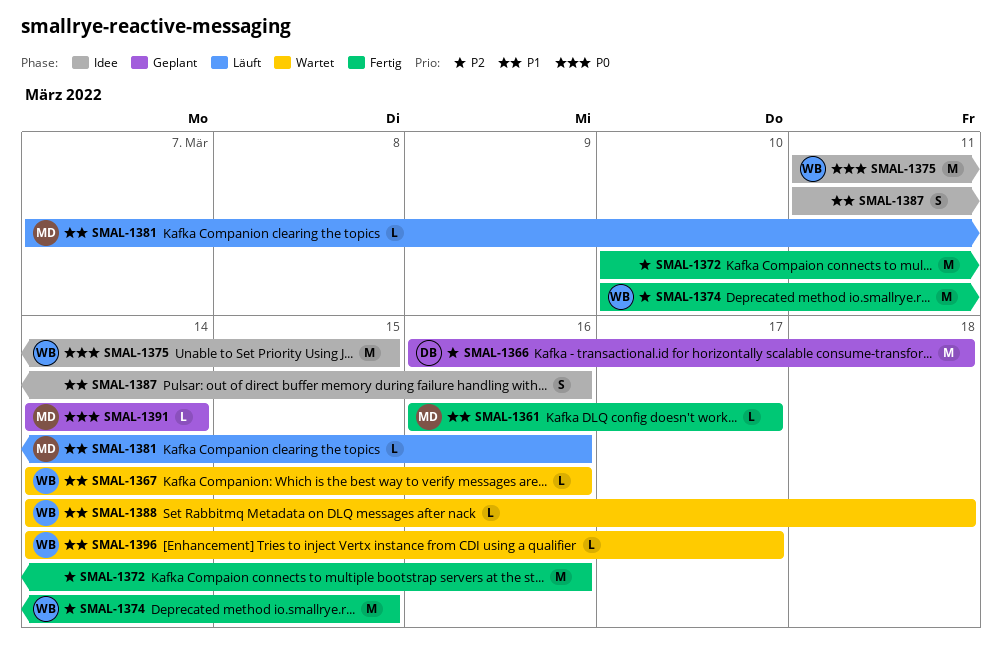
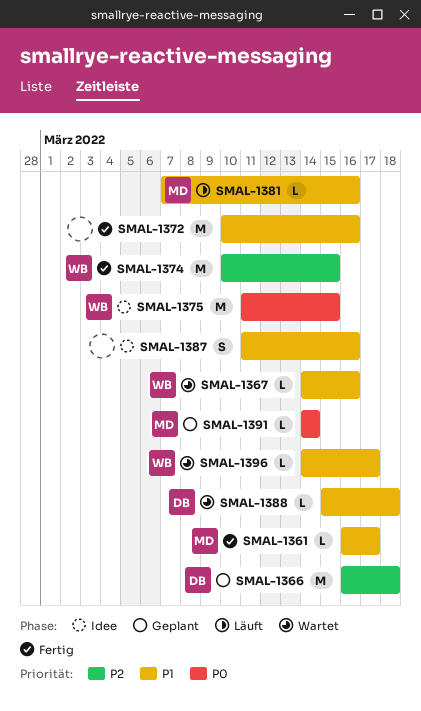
SMAL-1372, priority: P2 -> P1
SMAL-1388, owner: WB -> DB
SMAL-1388, start: Mar 14 -> Mar 15

